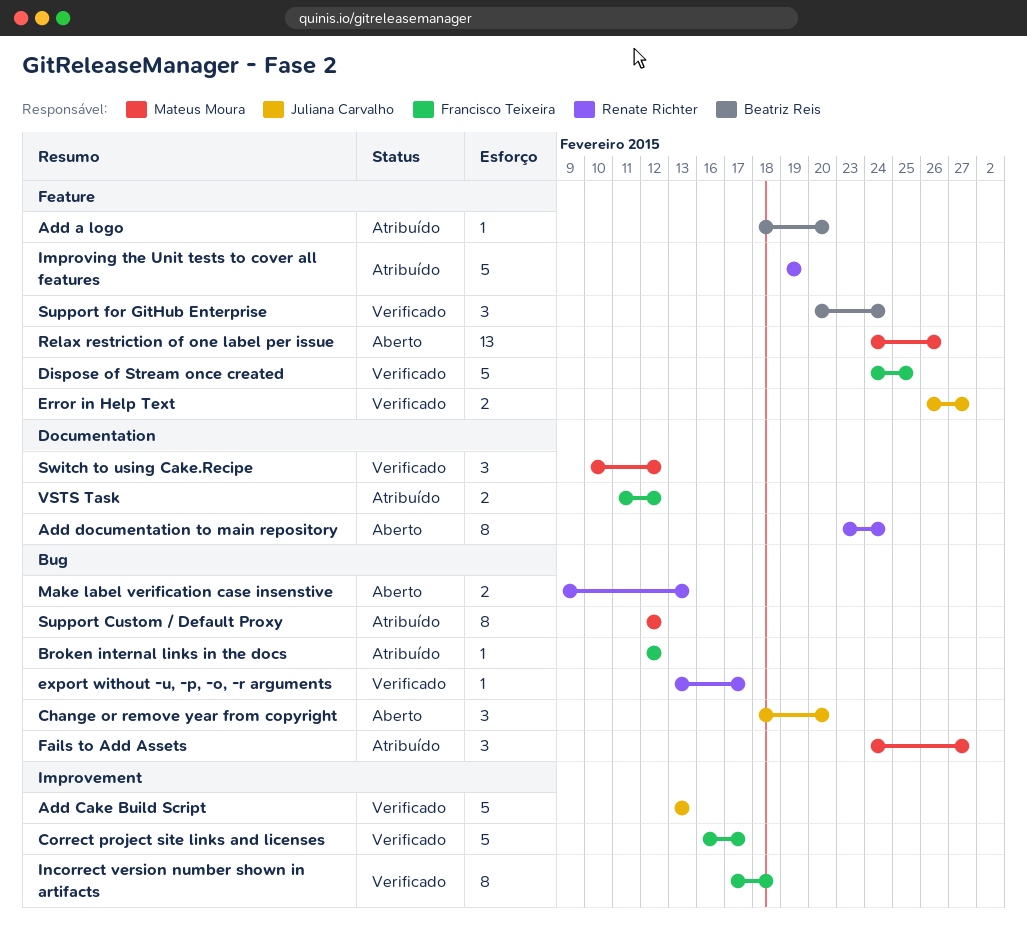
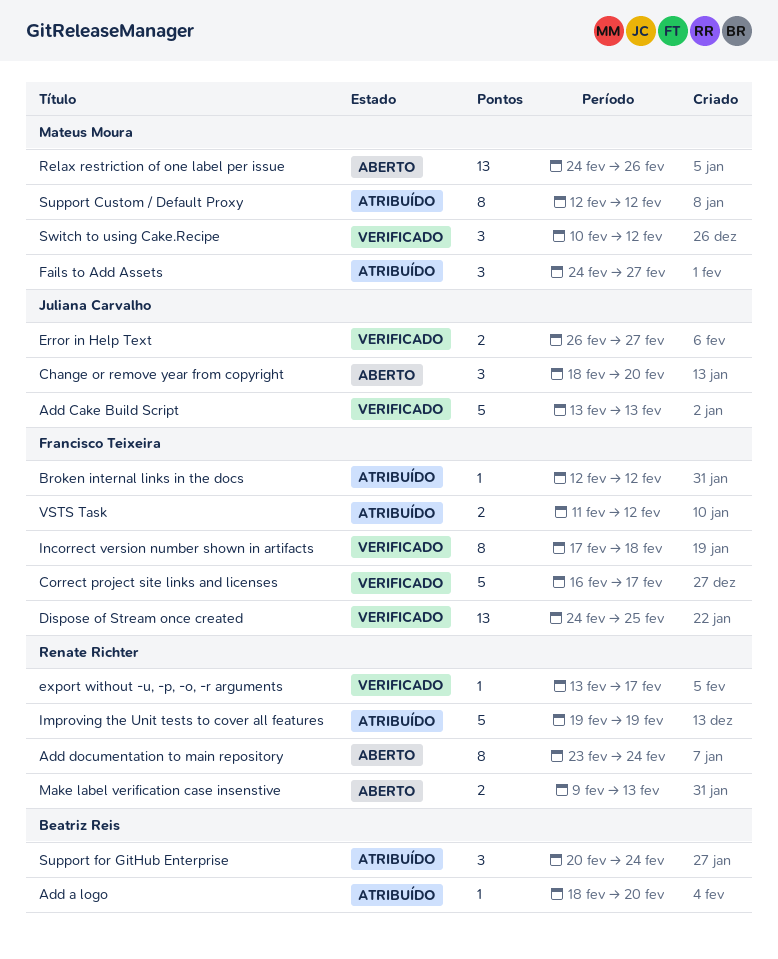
Dispose of Stream once created, estimate: 5 -> 13
Support for GitHub Enterprise, status: Verificado -> Atribuído

